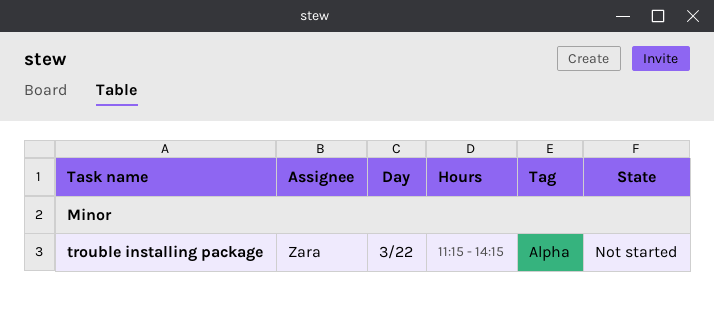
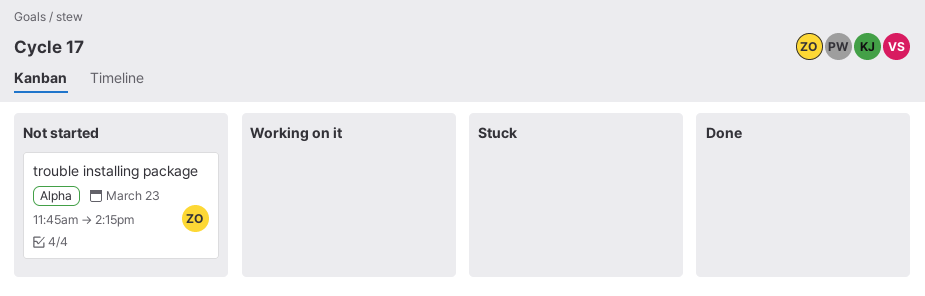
trouble installing package, day: Mar 22 -> Mar 23
trouble installing package, begins: 11:15 -> 11:45

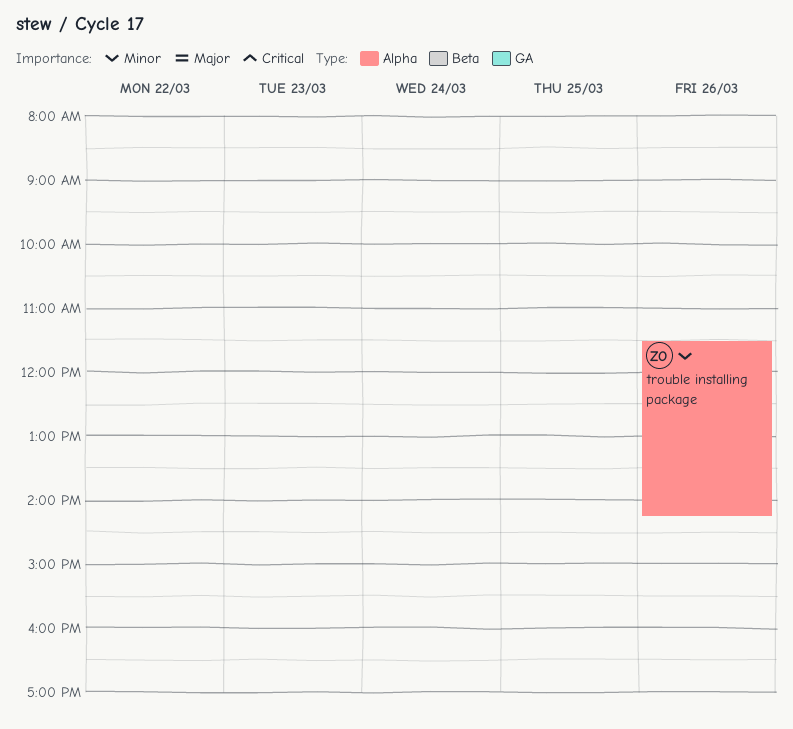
trouble installing package, day: Mar 23 -> Mar 26
trouble installing package, begins: 11:45 -> 11:30

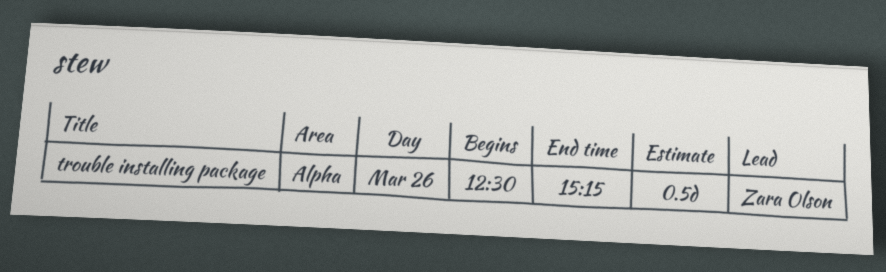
trouble installing package, begins: 11:30 -> 12:30
trouble installing package, ends: 14:15 -> 15:15

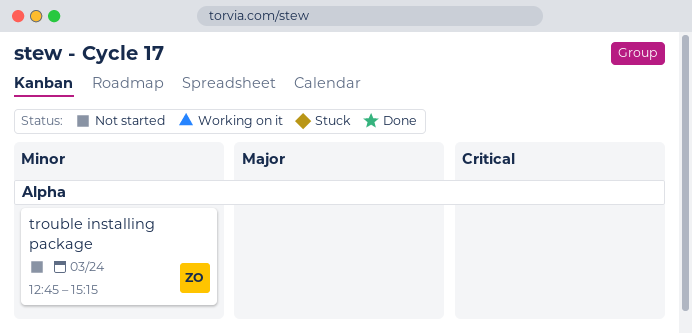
trouble installing package, day: Mar 26 -> Mar 24
trouble installing package, begins: 12:30 -> 12:45

